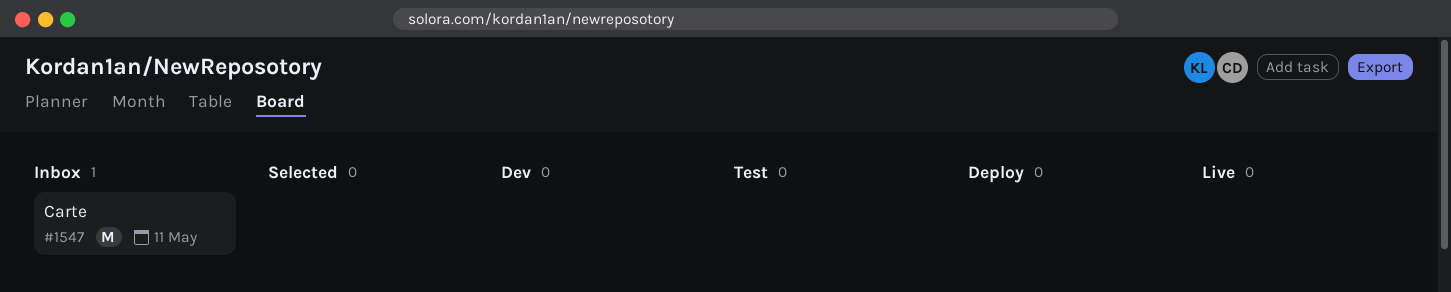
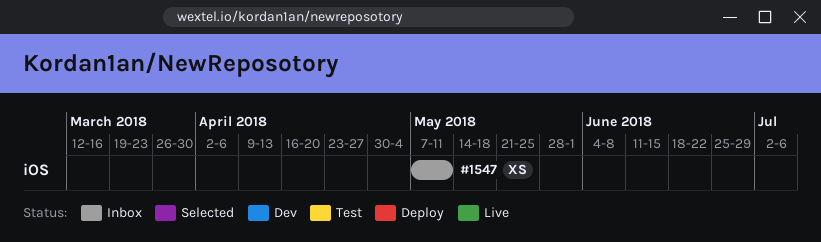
#1547, estimate: M -> XS

